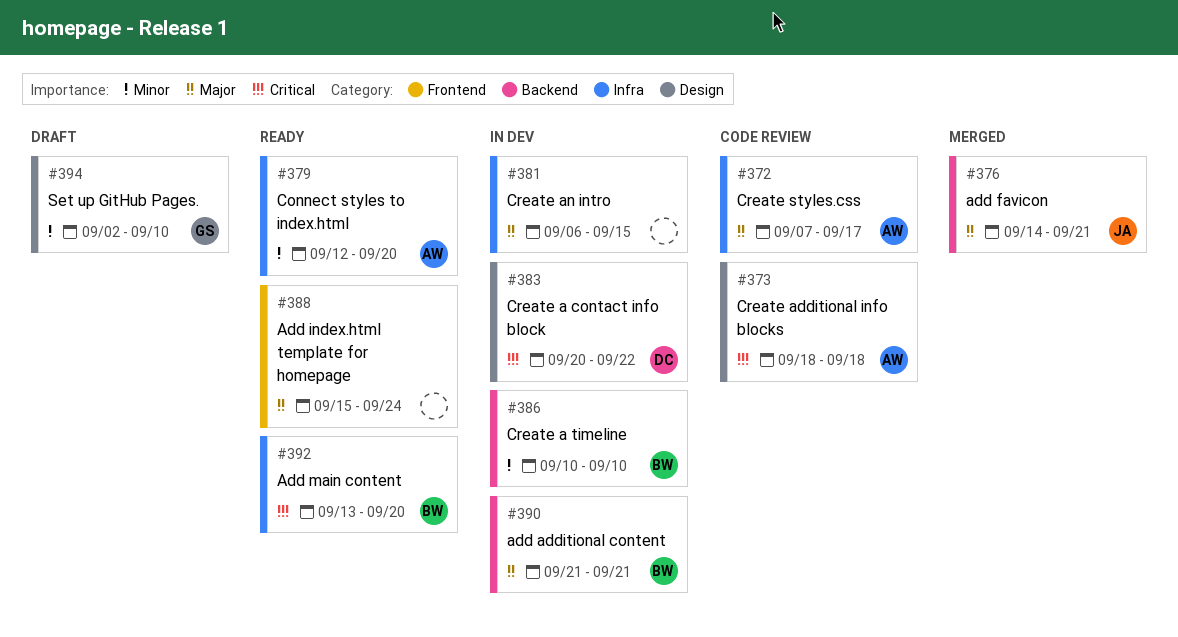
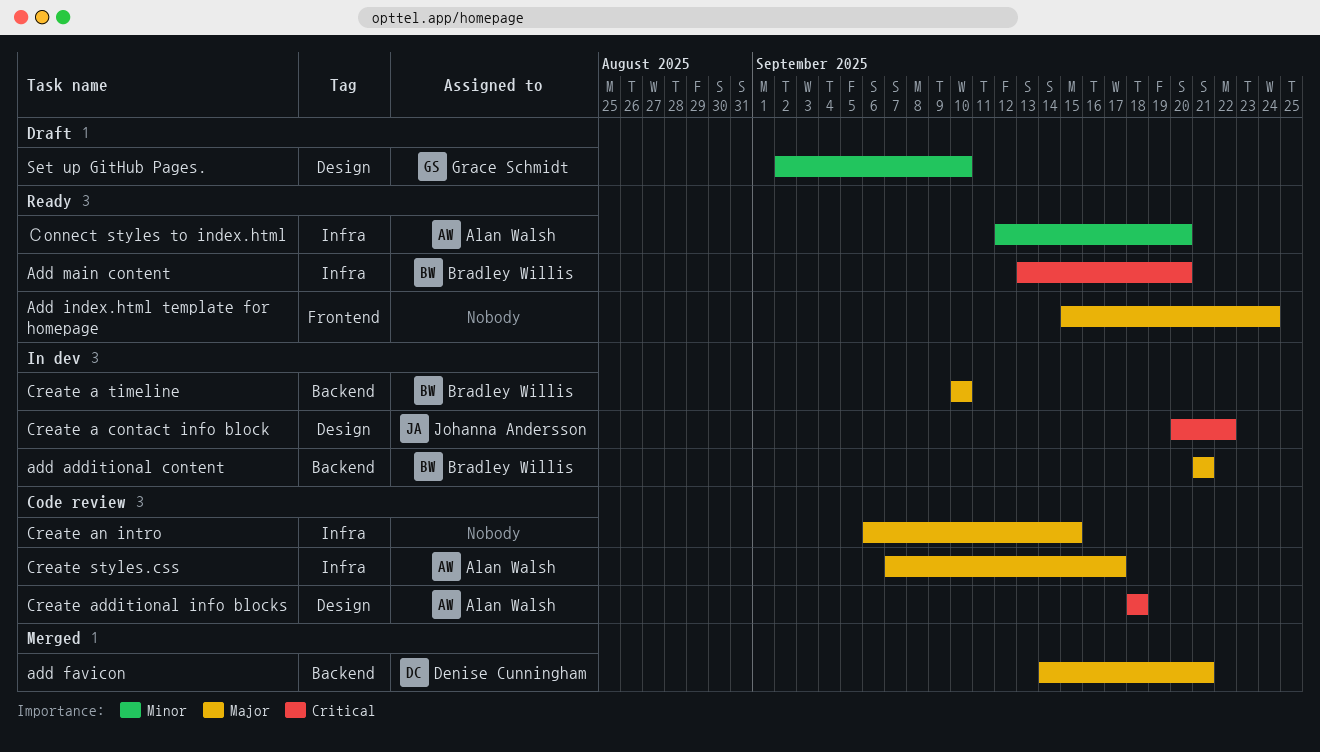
add favicon, owner: Johanna Andersson -> Denise Cunningham
Create a contact info block, owner: Denise Cunningham -> Johanna Andersson
Create a timeline, priority: Minor -> Major
Create an intro, status: In dev -> Code review

